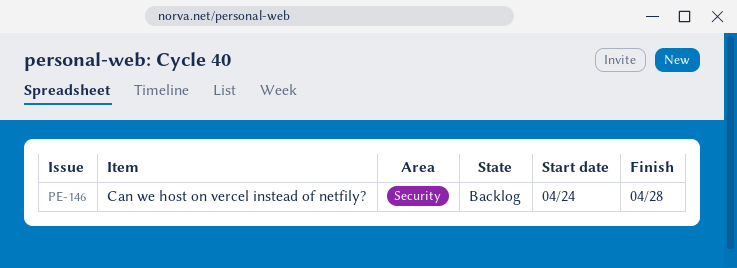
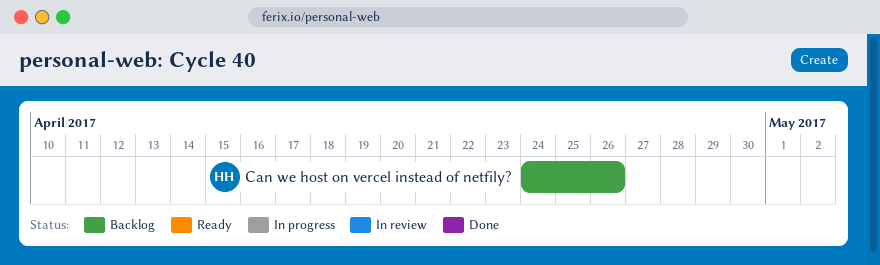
Can we host on vercel instead of netfily?, due: Apr 28 -> Apr 26

